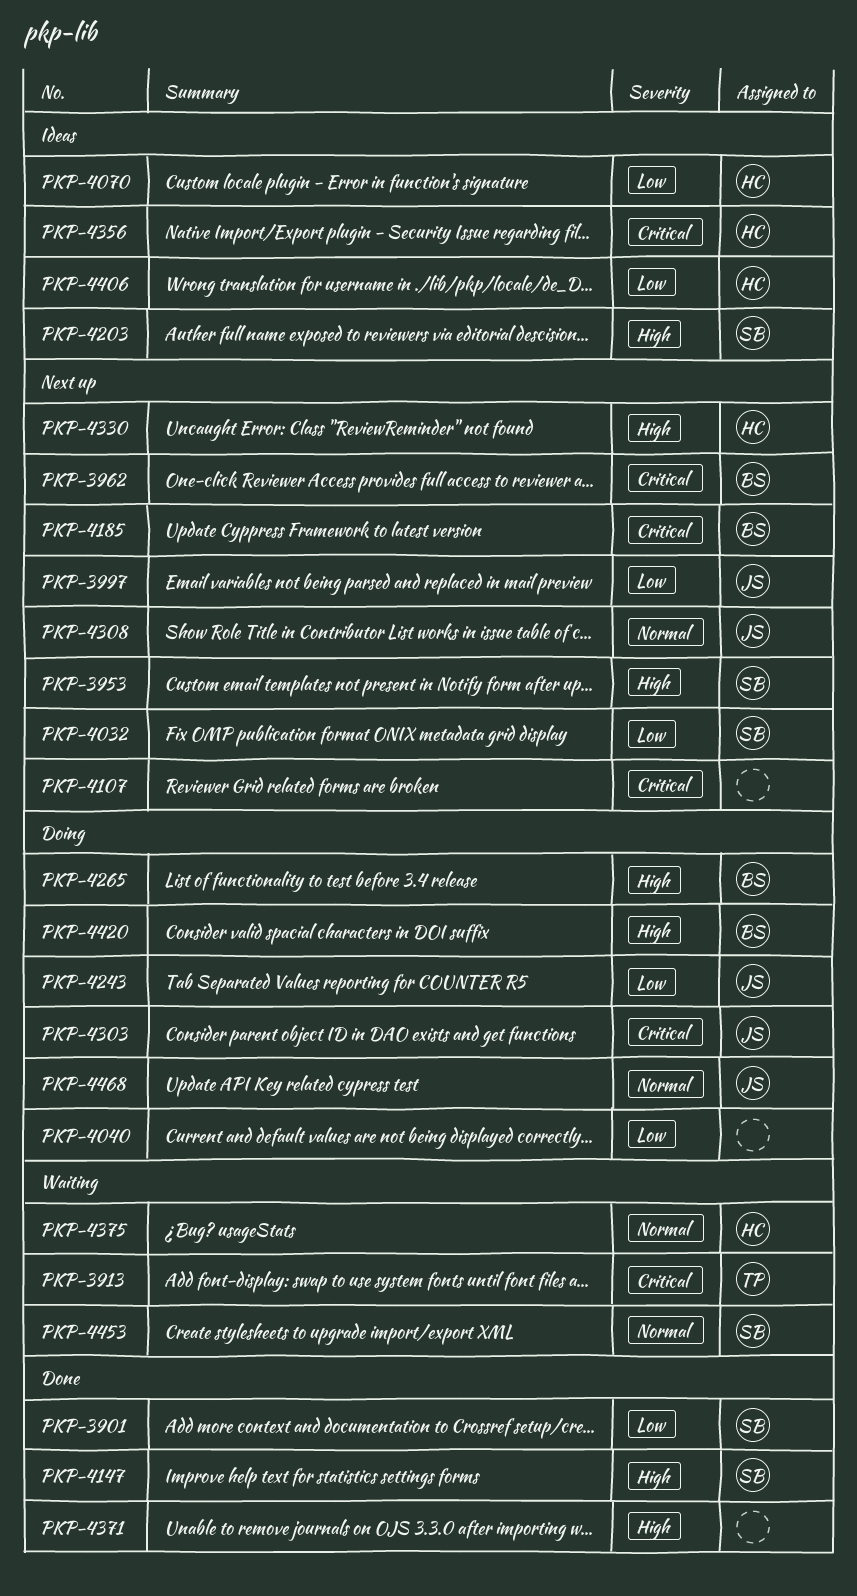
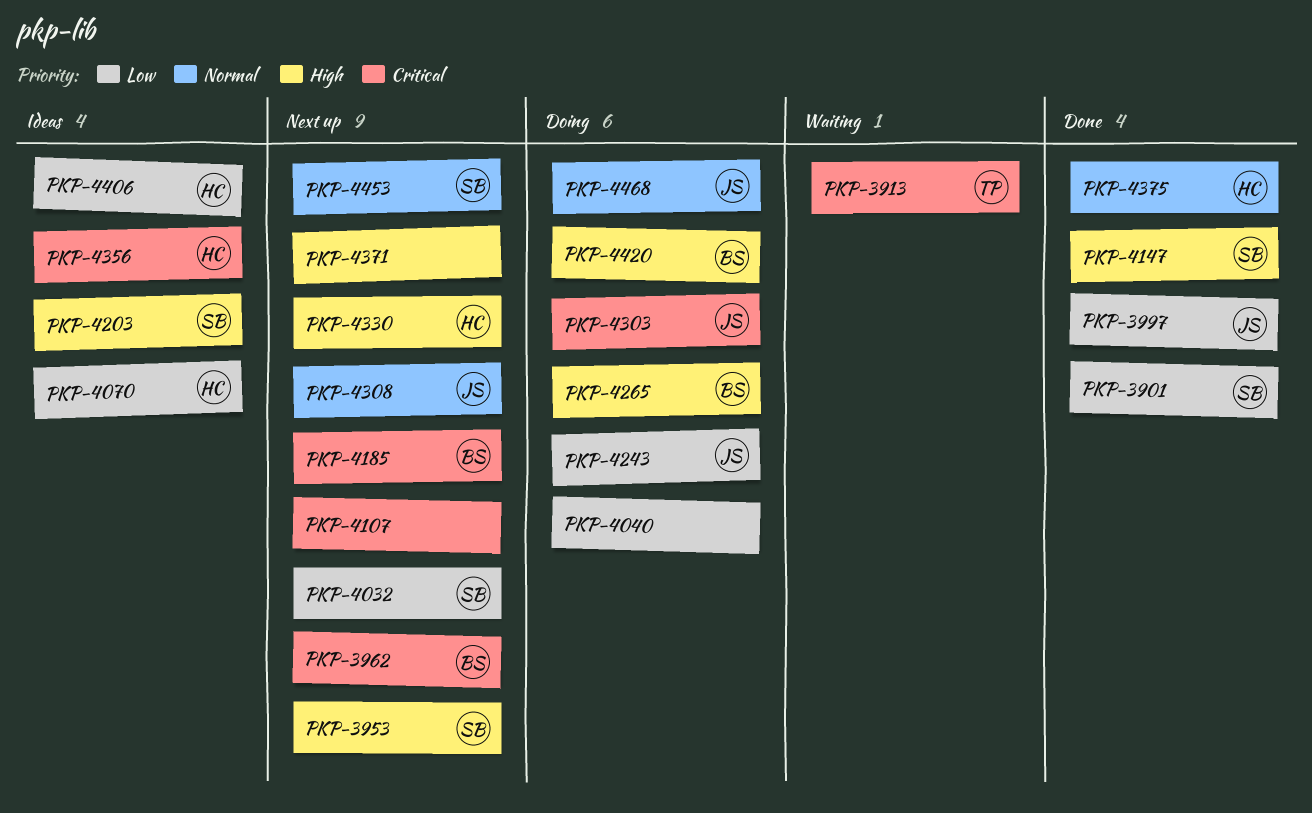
PKP-3997, status: Next up -> Done
PKP-4371, status: Done -> Next up
PKP-4375, status: Waiting -> Done
PKP-4453, status: Waiting -> Next up

